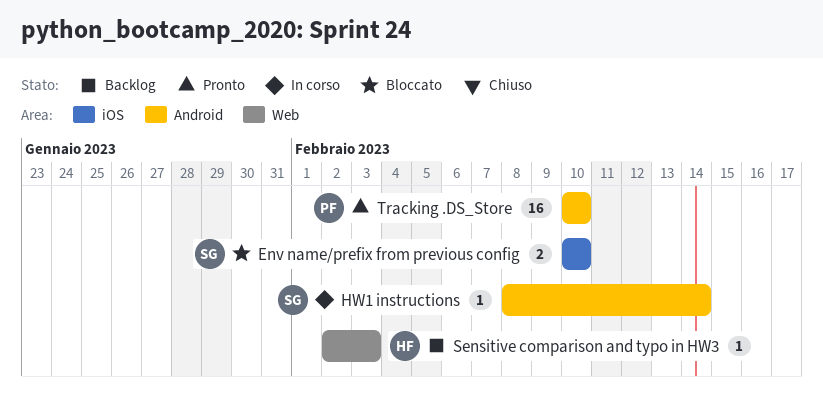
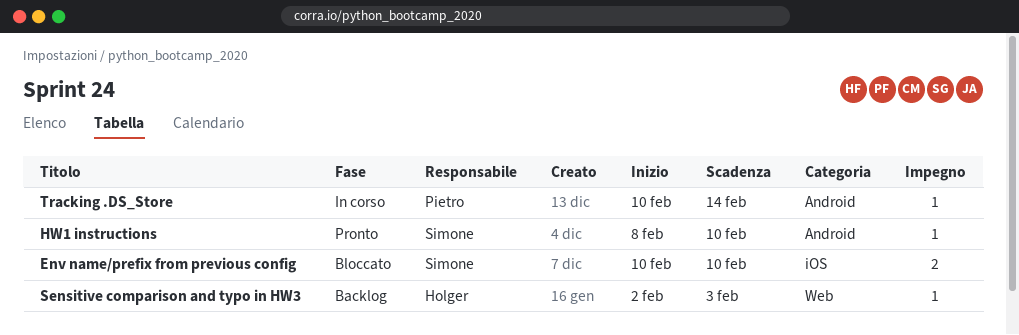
HW1 instructions, status: In corso -> Pronto
HW1 instructions, due: Feb 14 -> Feb 10
Tracking .DS_Store, status: Pronto -> In corso
Tracking .DS_Store, estimate: 16 -> 1
Tracking .DS_Store, due: Feb 10 -> Feb 14

